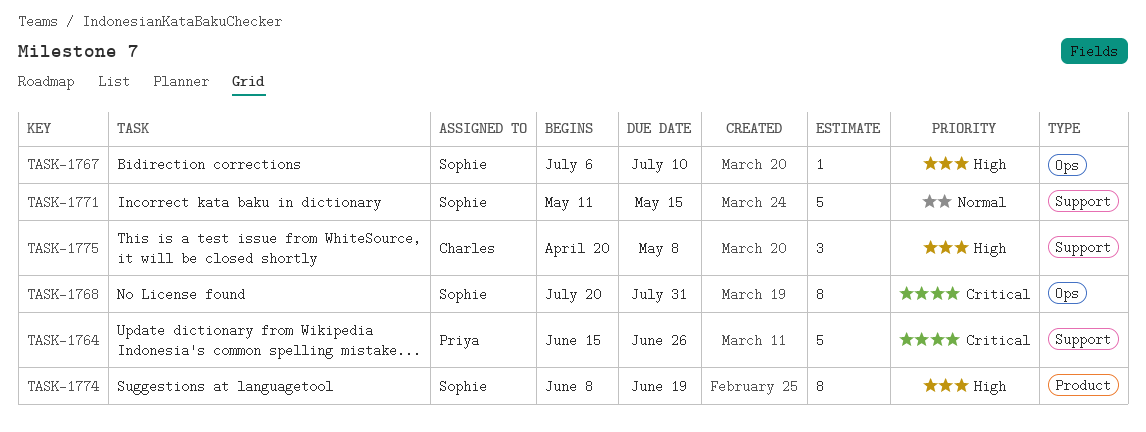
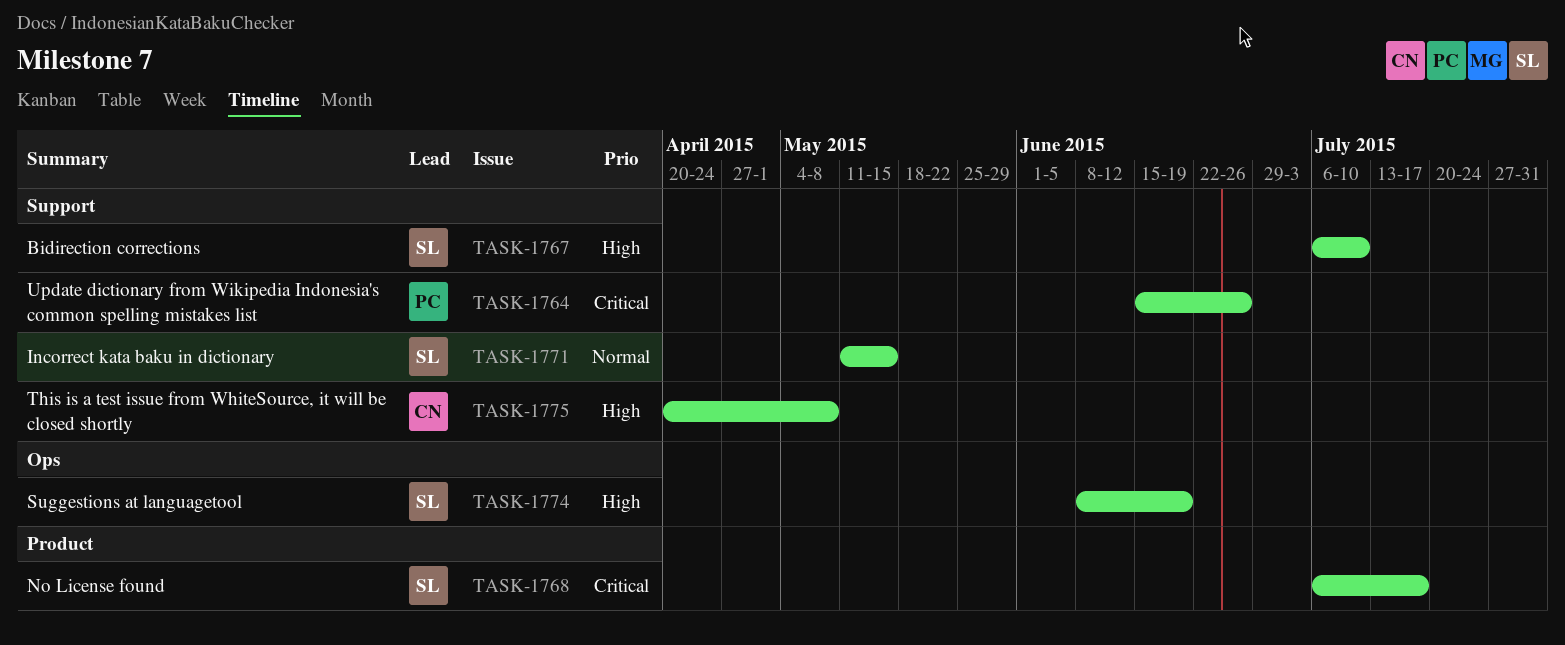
TASK-1767, label: Ops -> Support
TASK-1768, label: Ops -> Product
TASK-1768, start: Jul 20 -> Jul 6
TASK-1768, due: Jul 31 -> Jul 17
TASK-1774, label: Product -> Ops

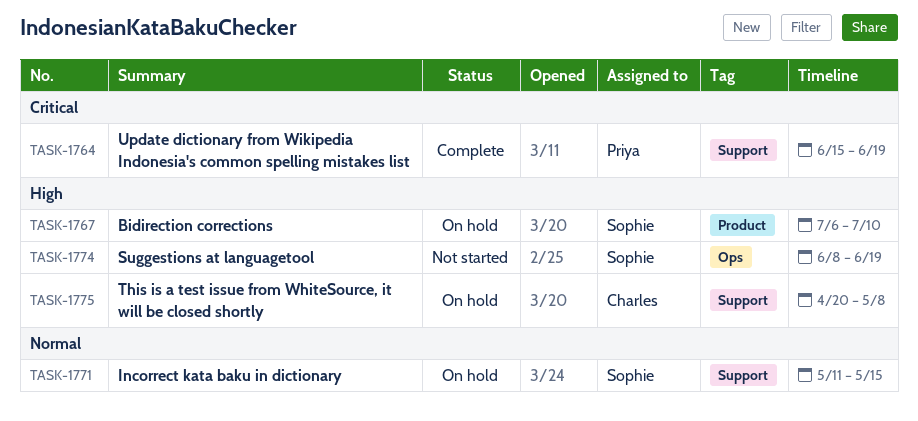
TASK-1764, due: Jun 26 -> Jun 19
TASK-1767, label: Support -> Product
TASK-1768: present -> none

